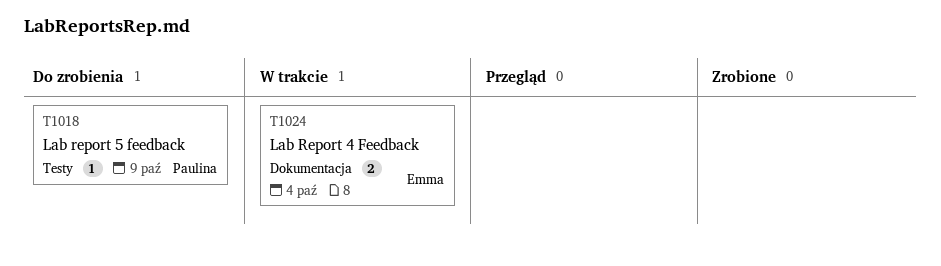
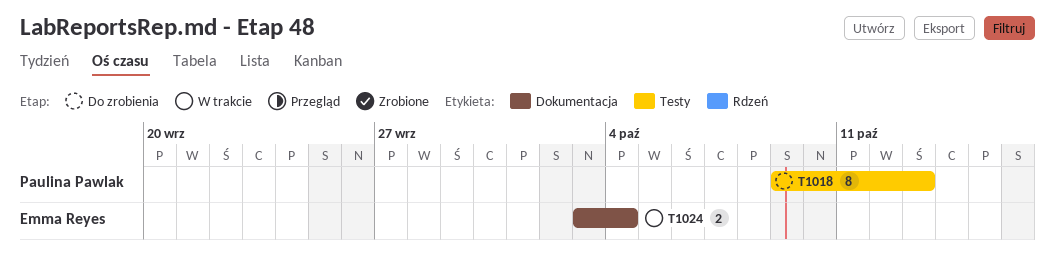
T1018, estimate: 1 -> 8
T1018, due: Oct 9 -> Oct 13

